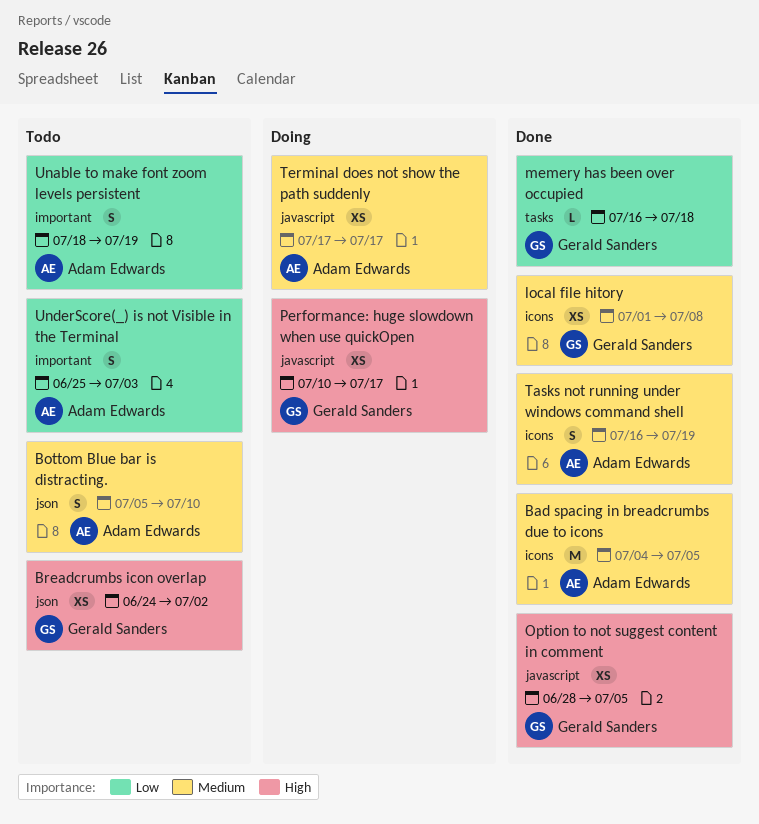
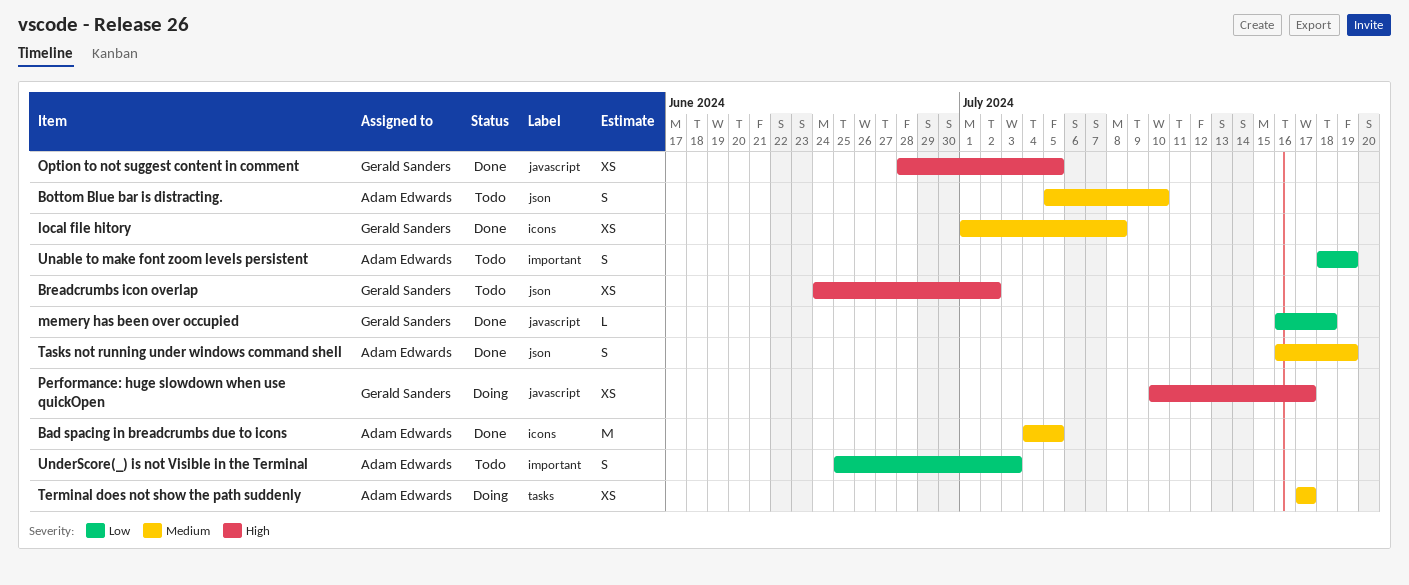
memery has been over occupied, label: tasks -> javascript
Tasks not running under windows command shell, label: icons -> json
Terminal does not show the path suddenly, label: javascript -> tasks

